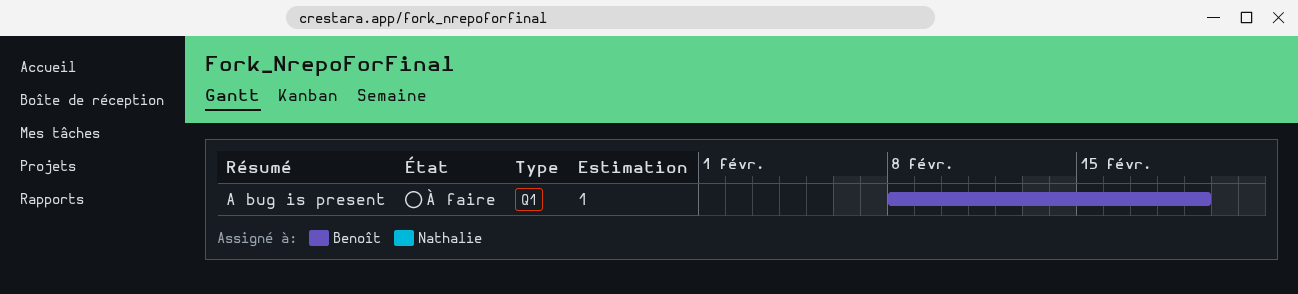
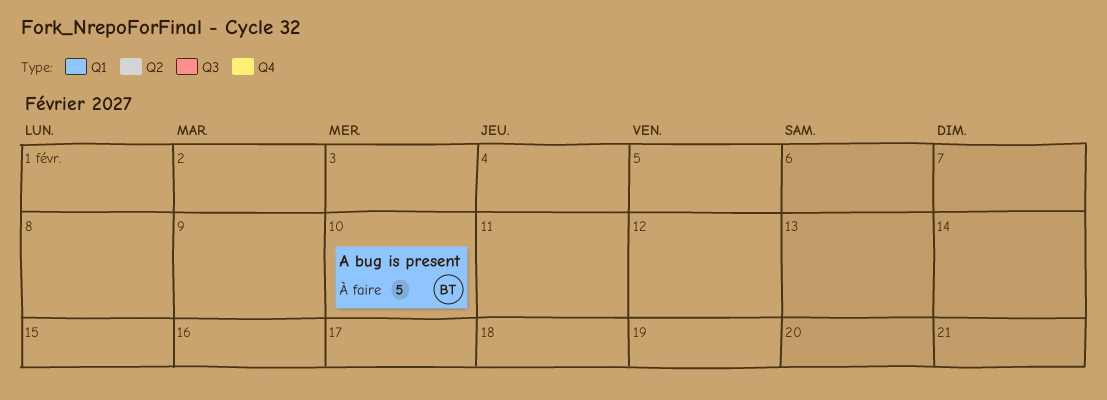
A bug is present, estimate: 1 -> 5
A bug is present, due: Feb 19 -> Feb 10

